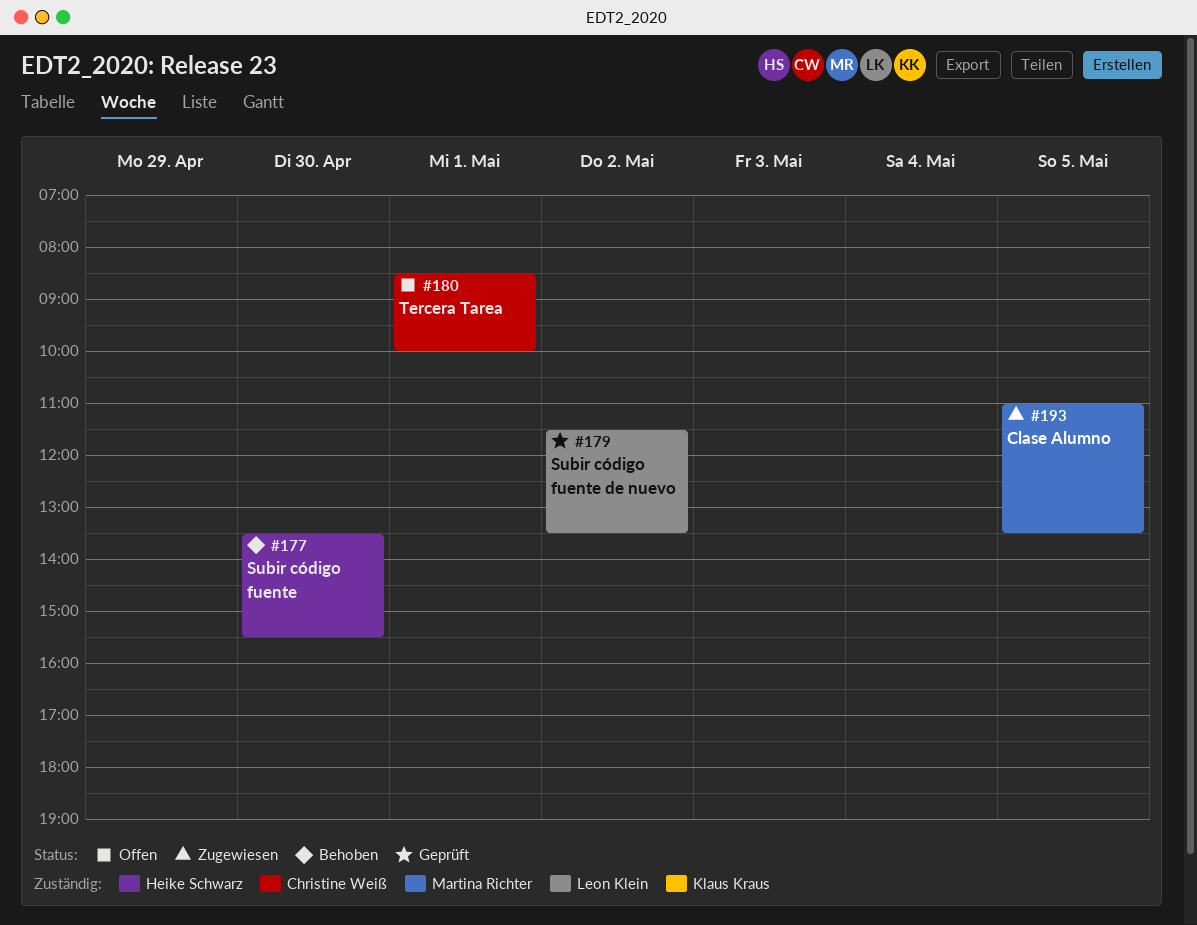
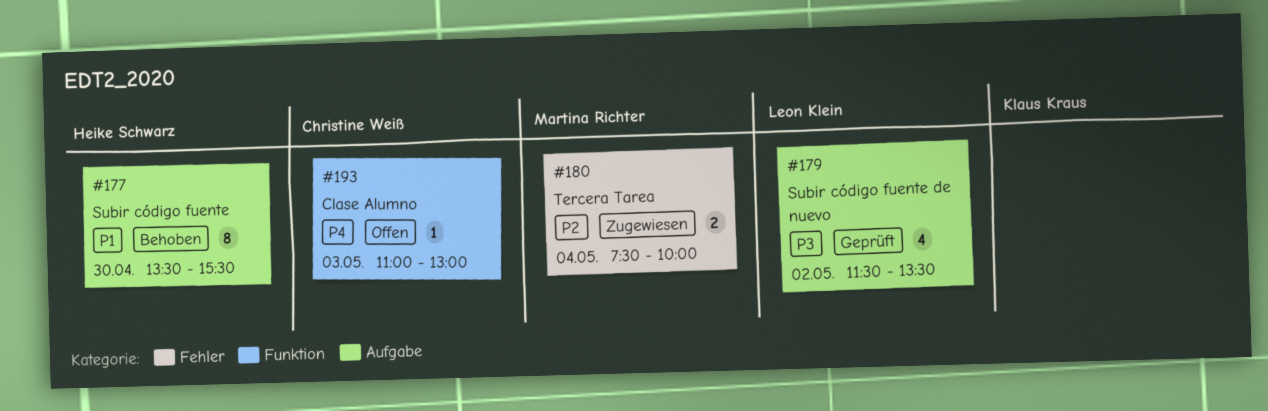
#180, status: Offen -> Zugewiesen
#180, owner: Christine Weiß -> Martina Richter
#180, day: May 1 -> May 4
#180, begins: 08:30 -> 07:30
#193, status: Zugewiesen -> Offen
#193, owner: Martina Richter -> Christine Weiß
#193, day: May 5 -> May 3
#193, ends: 13:30 -> 13:00

